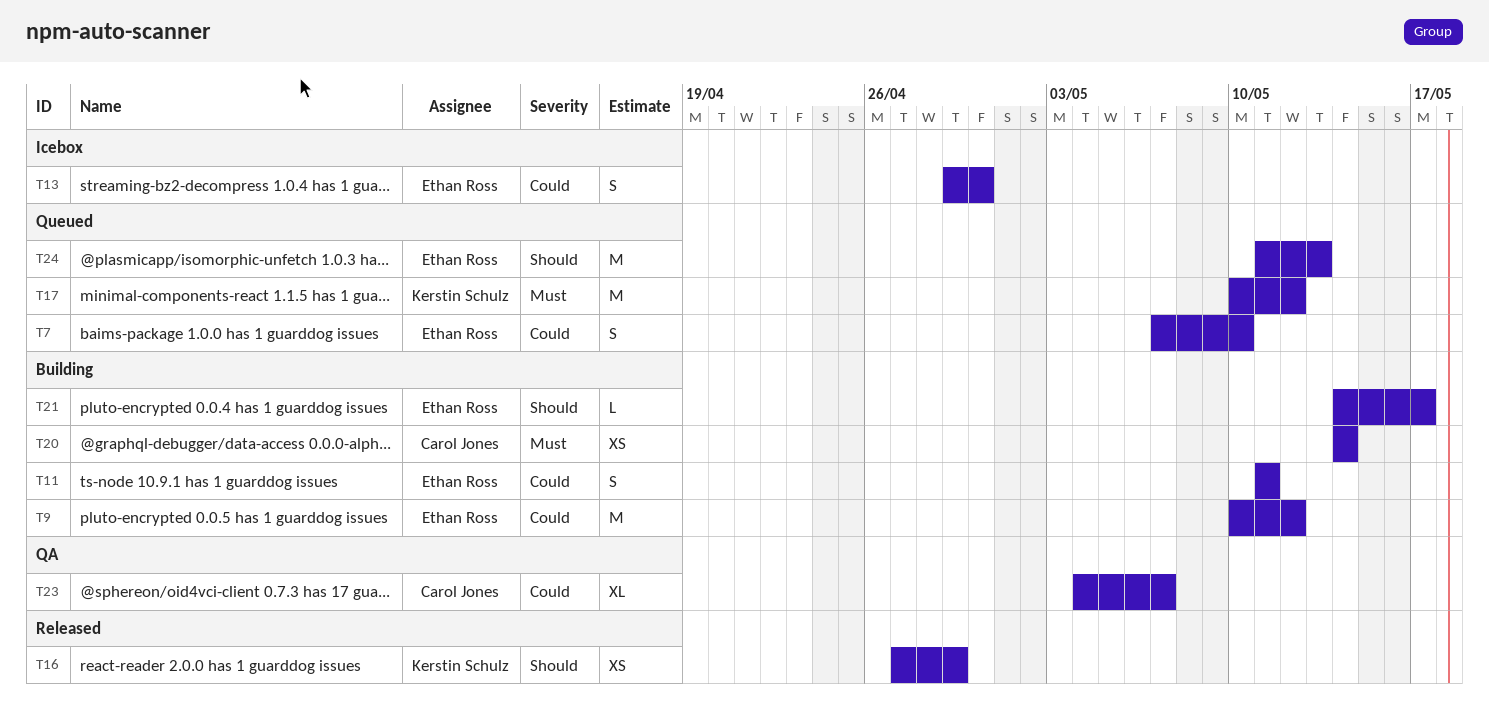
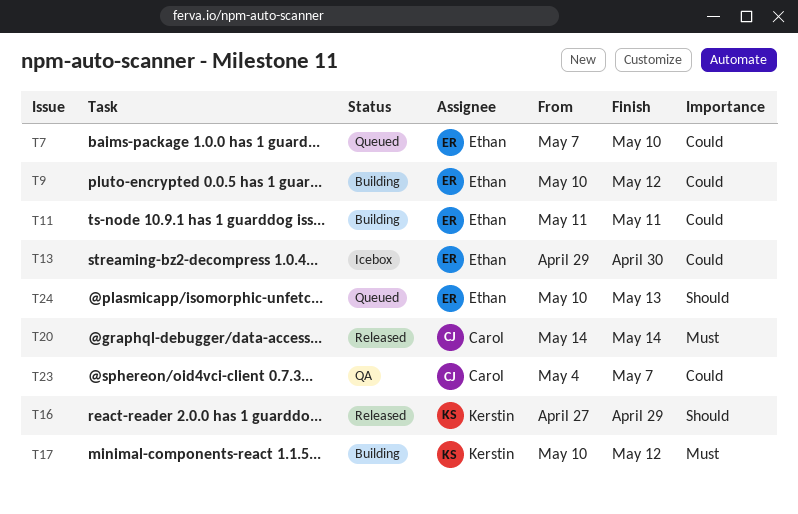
T17, status: Queued -> Building
T20, status: Building -> Released
T21: present -> none
T24, start: May 11 -> May 10

